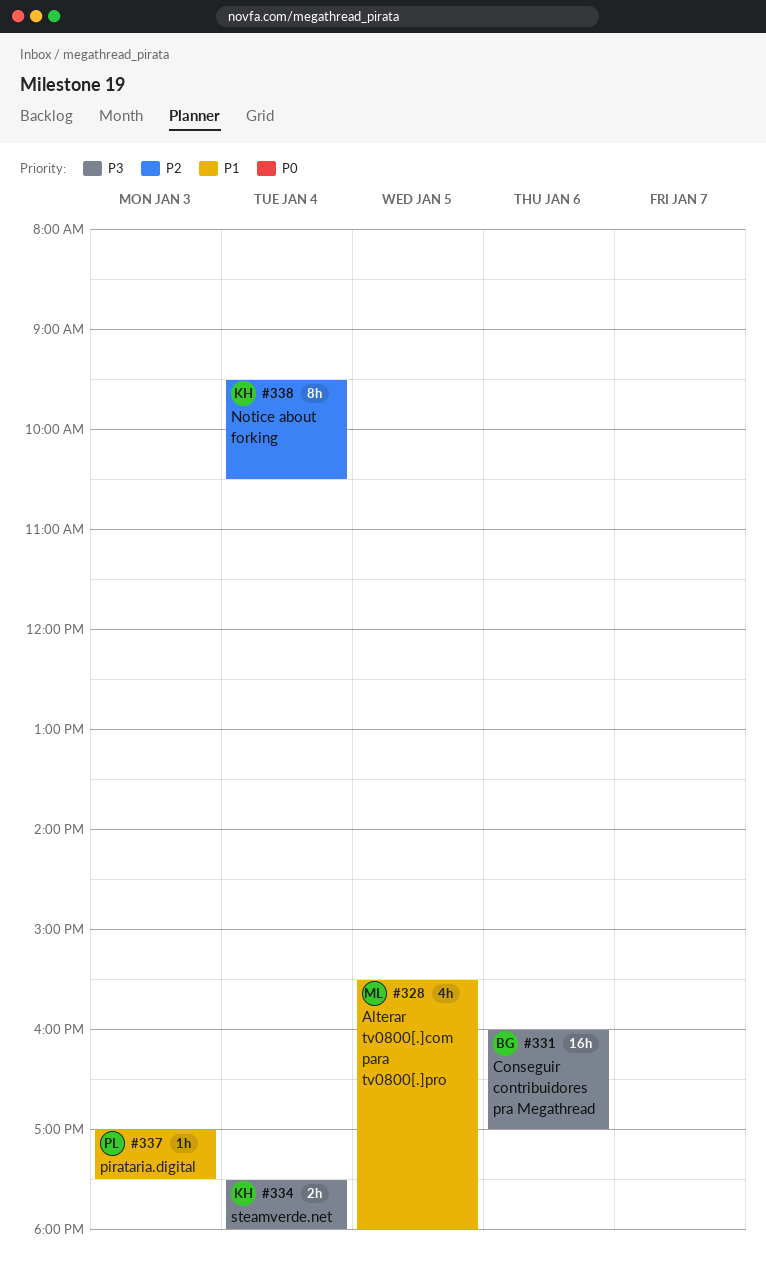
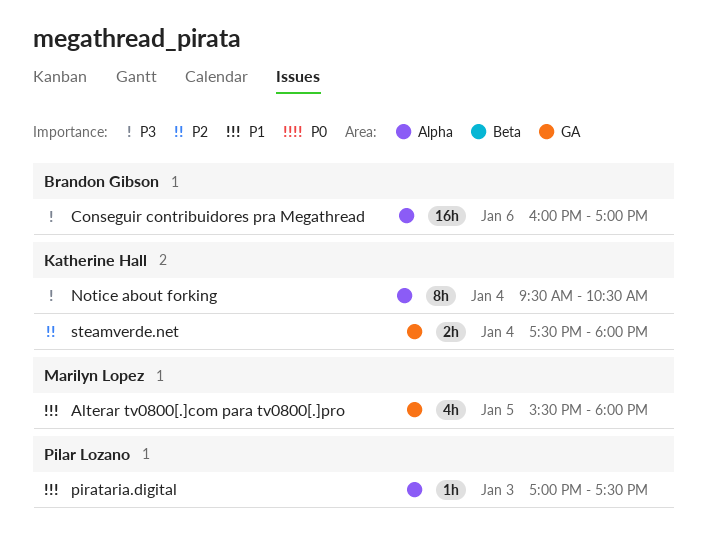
Notice about forking, priority: P2 -> P3
steamverde.net, priority: P3 -> P2

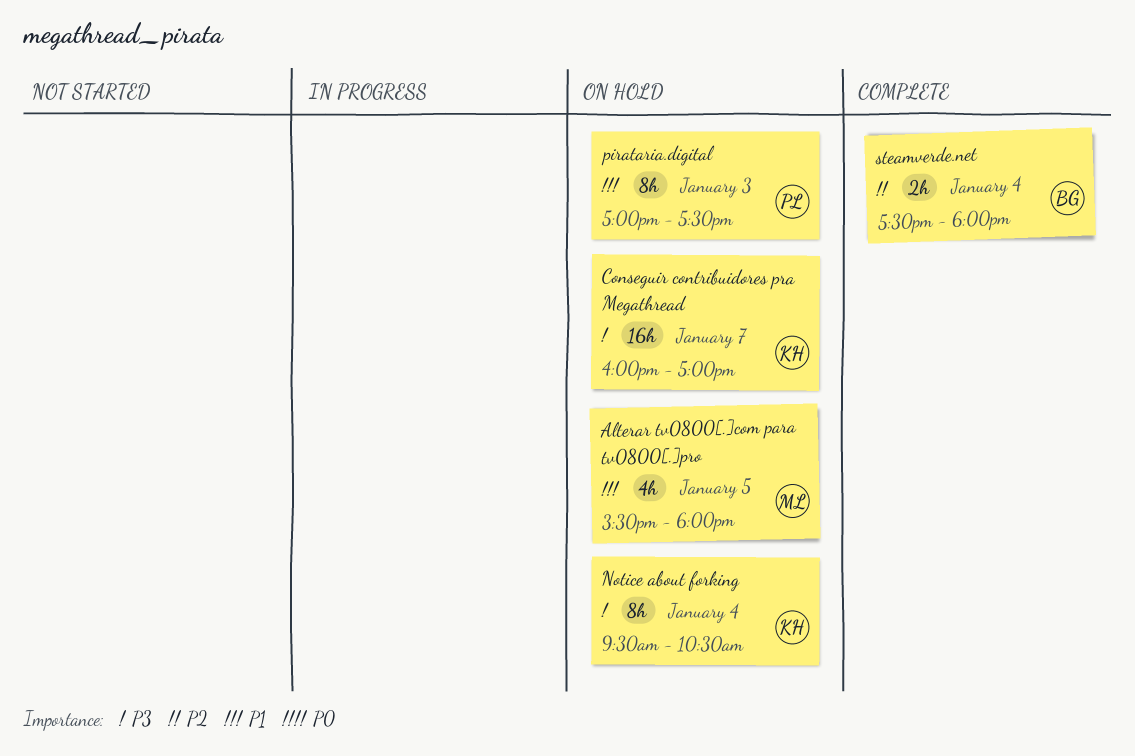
Conseguir contribuidores pra Megathread, owner: Brandon Gibson -> Katherine Hall
Conseguir contribuidores pra Megathread, day: Jan 6 -> Jan 7
pirataria.digital, estimate: 1h -> 8h
steamverde.net, owner: Katherine Hall -> Brandon Gibson

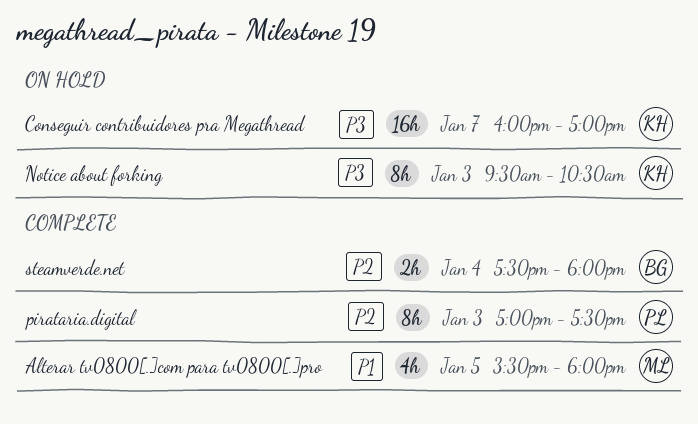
Alterar tv0800[.]com para tv0800[.]pro, status: On hold -> Complete
Notice about forking, day: Jan 4 -> Jan 3
pirataria.digital, status: On hold -> Complete
pirataria.digital, priority: P1 -> P2

